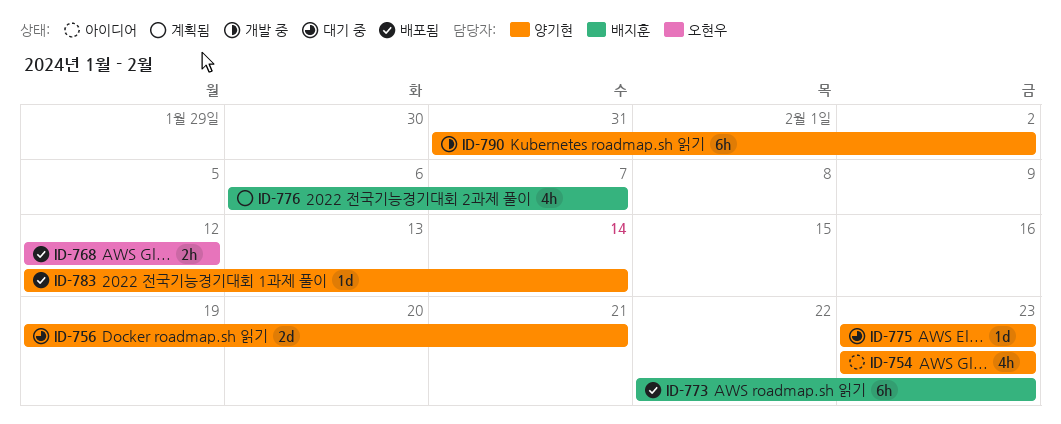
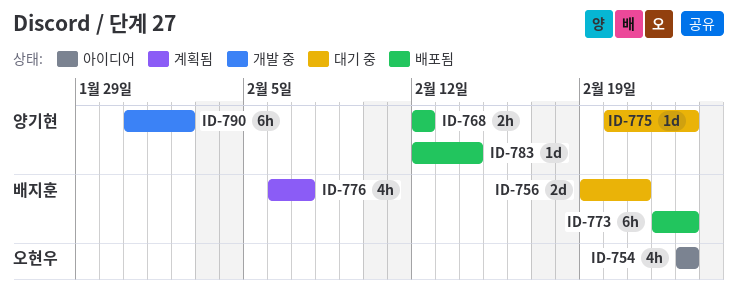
ID-754, owner: 양기현 -> 오현우
ID-756, owner: 양기현 -> 배지훈
ID-768, owner: 오현우 -> 양기현
ID-775, start: Feb 23 -> Feb 20

